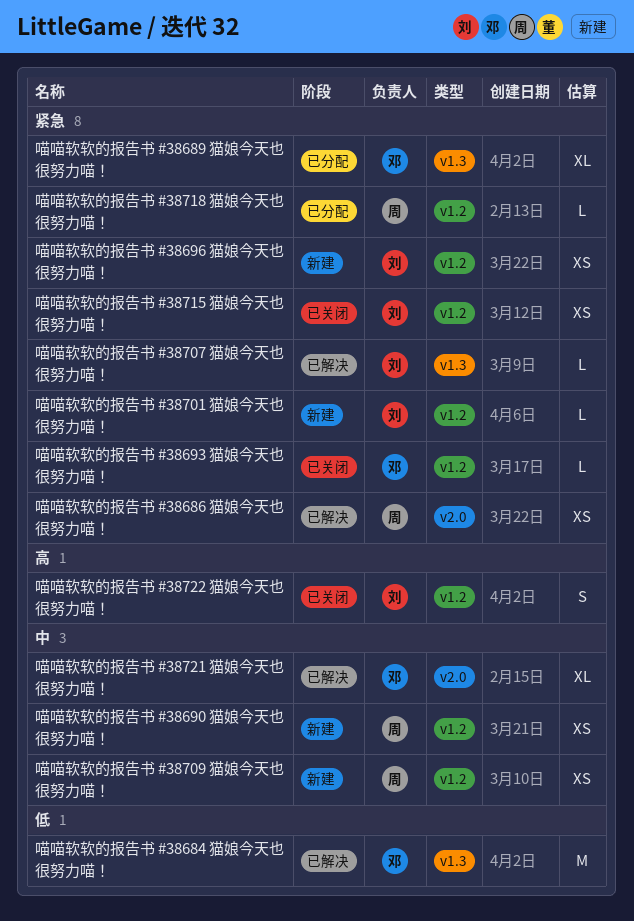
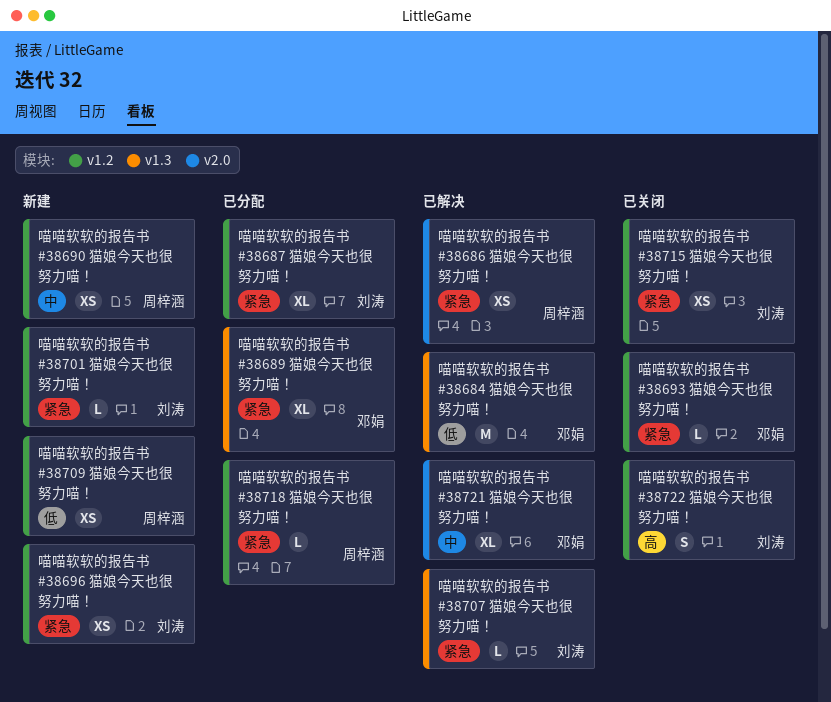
喵喵软软的报告书 #38687 猫娘今天也很努力喵！: none -> present
喵喵软软的报告书 #38709 猫娘今天也很努力喵！, priority: 中 -> 低

